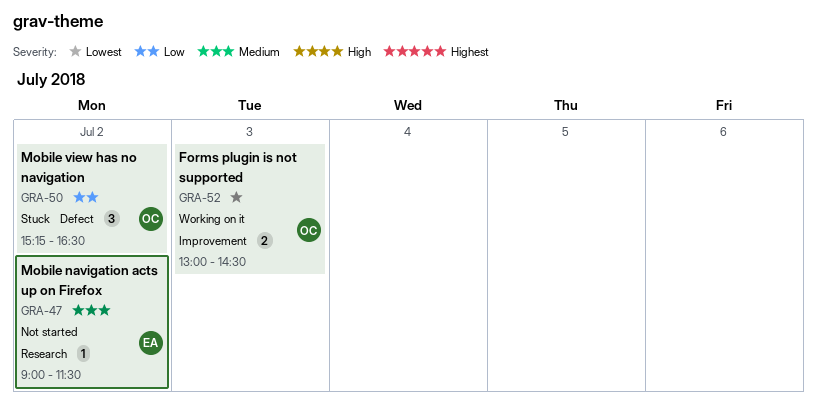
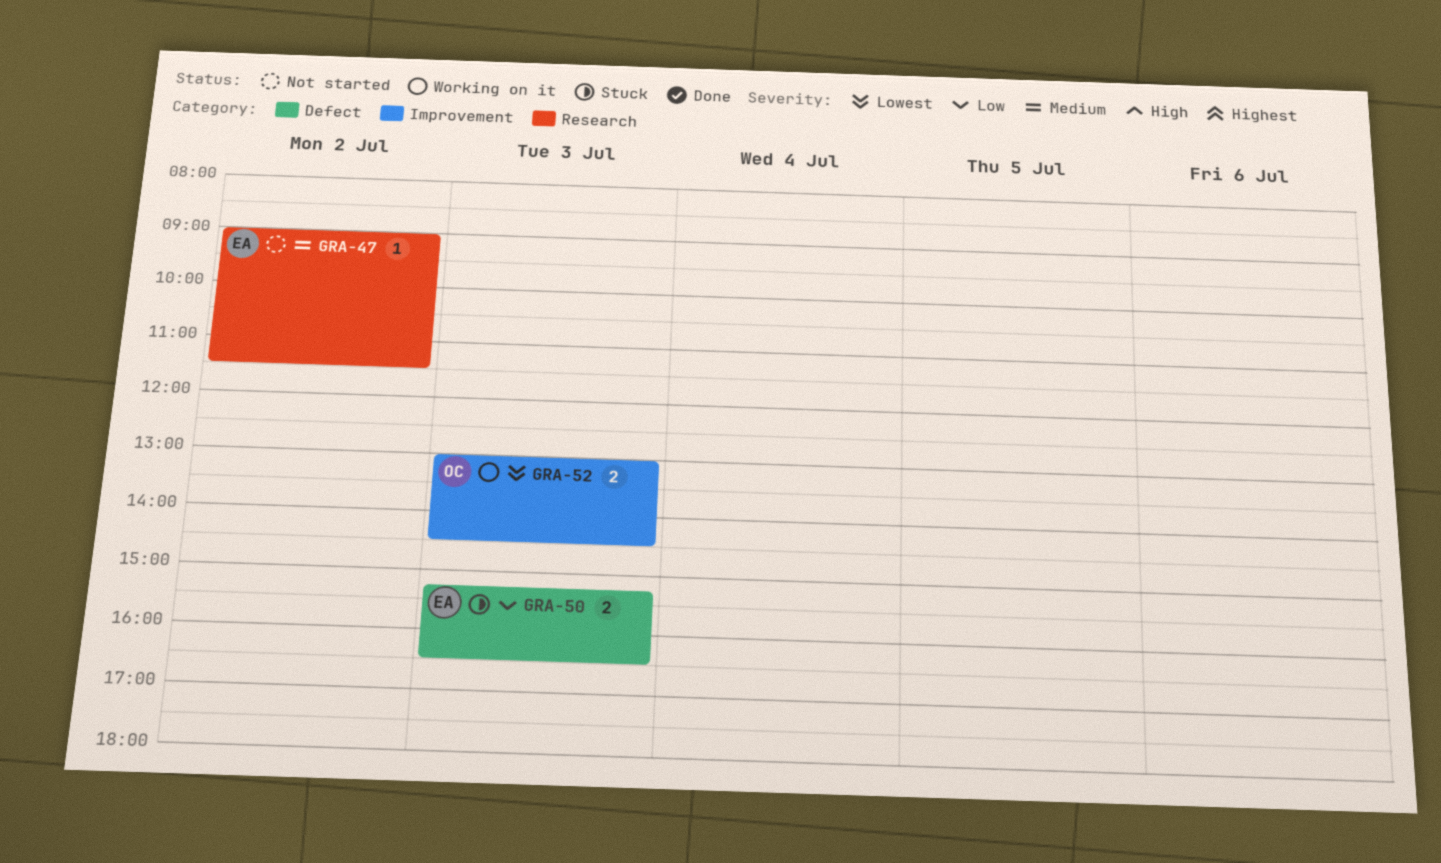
GRA-50, owner: OC -> EA
GRA-50, estimate: 3 -> 2
GRA-50, day: Jul 2 -> Jul 3

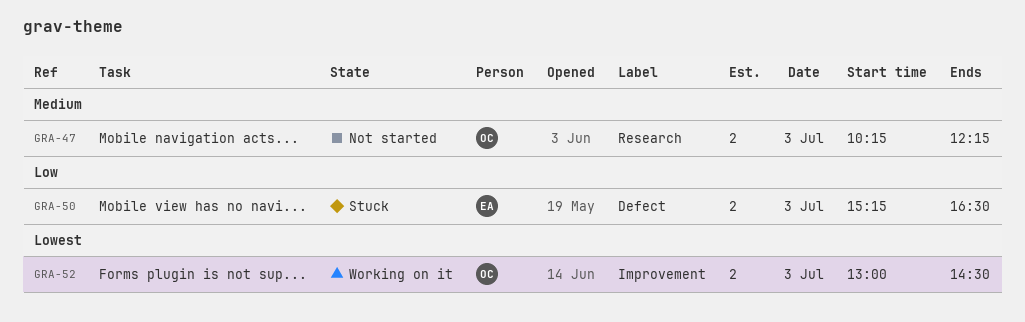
GRA-47, owner: EA -> OC
GRA-47, estimate: 1 -> 2
GRA-47, day: Jul 2 -> Jul 3
GRA-47, begins: 09:00 -> 10:15
GRA-47, ends: 11:30 -> 12:15

